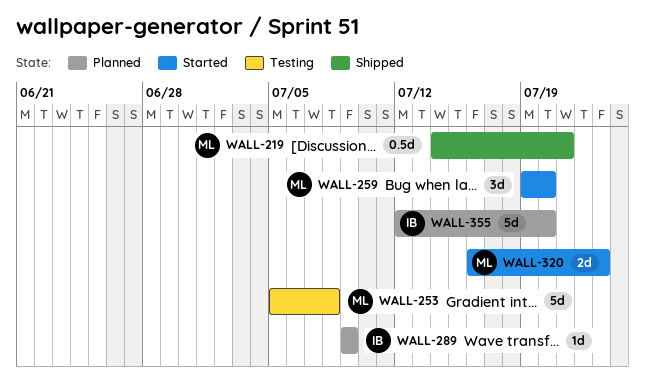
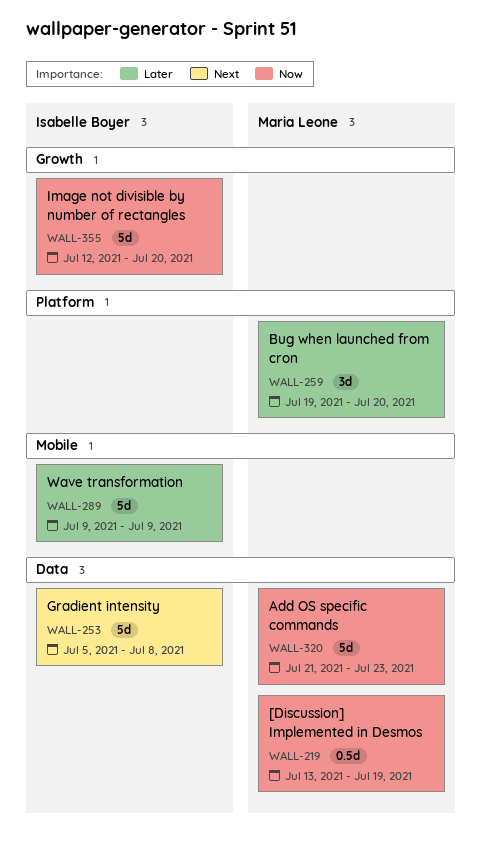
WALL-219, start: Jul 14 -> Jul 13
WALL-219, due: Jul 21 -> Jul 19
WALL-253, owner: Maria Leone -> Isabelle Boyer
WALL-289, estimate: 1d -> 5d
WALL-320, estimate: 2d -> 5d
WALL-320, start: Jul 16 -> Jul 21

